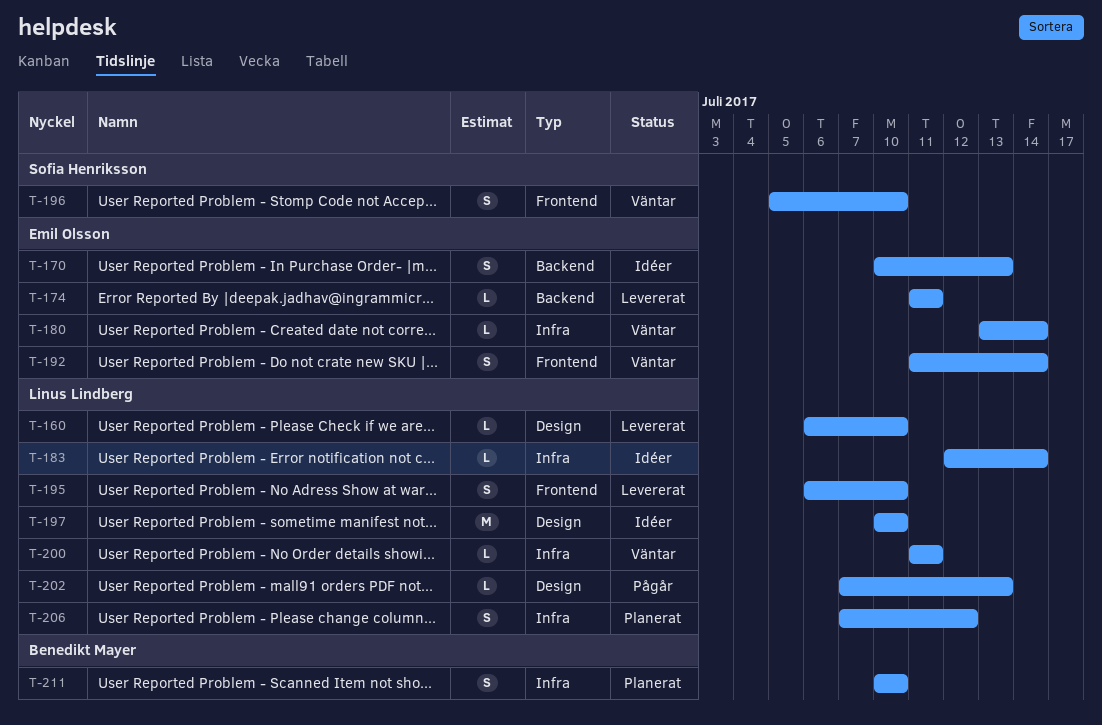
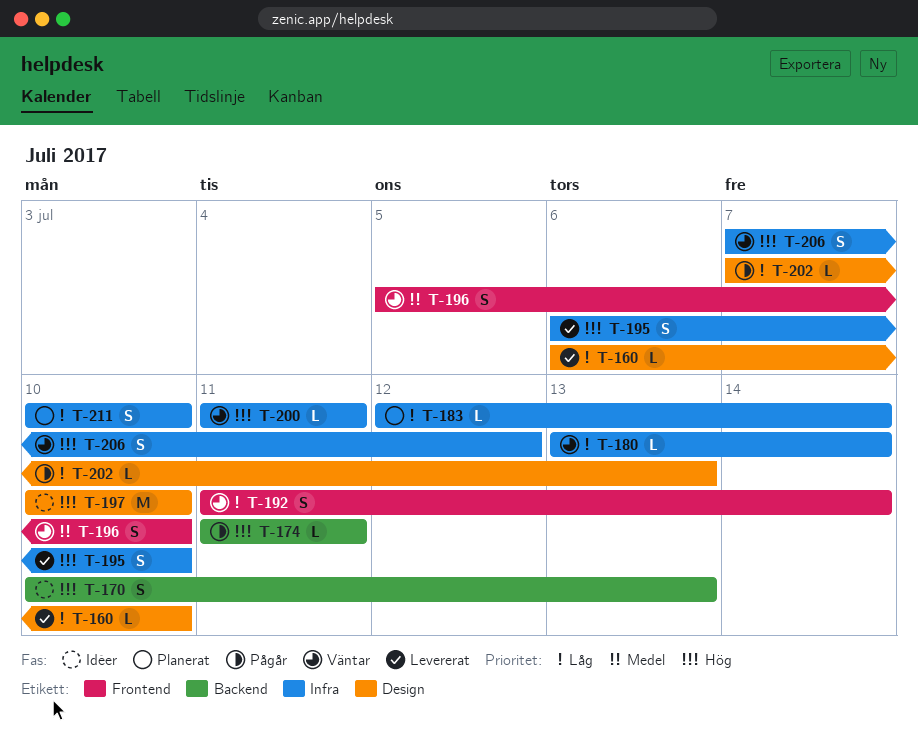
T-174, status: Levererat -> Pågår
T-183, status: Idéer -> Planerat
T-195, label: Frontend -> Infra
T-206, status: Planerat -> Väntar

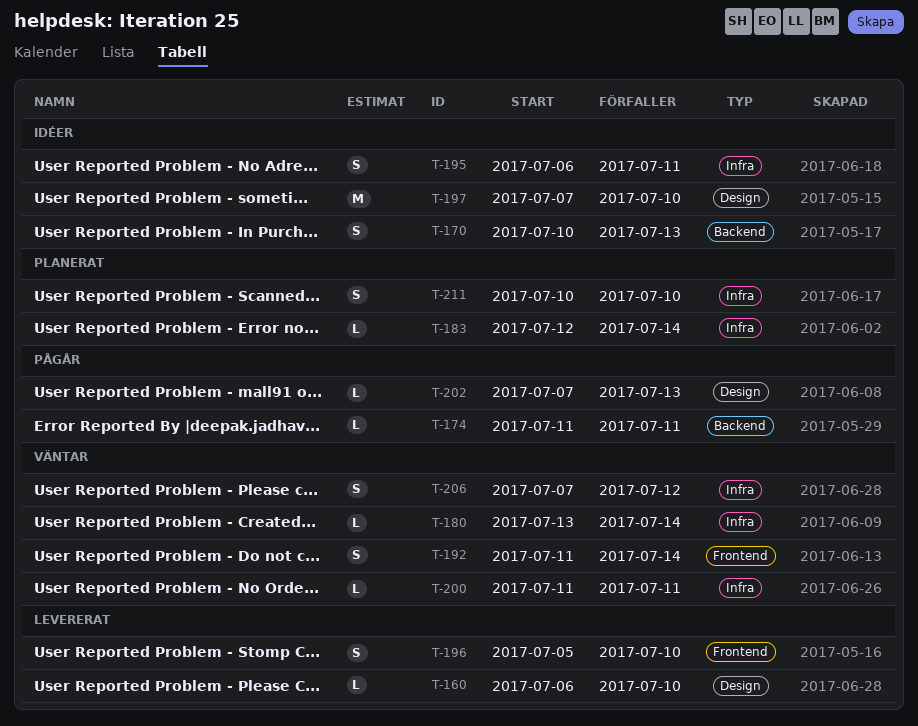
T-195, status: Levererat -> Idéer
T-195, due: Jul 10 -> Jul 11
T-196, status: Väntar -> Levererat
T-197, start: Jul 10 -> Jul 7

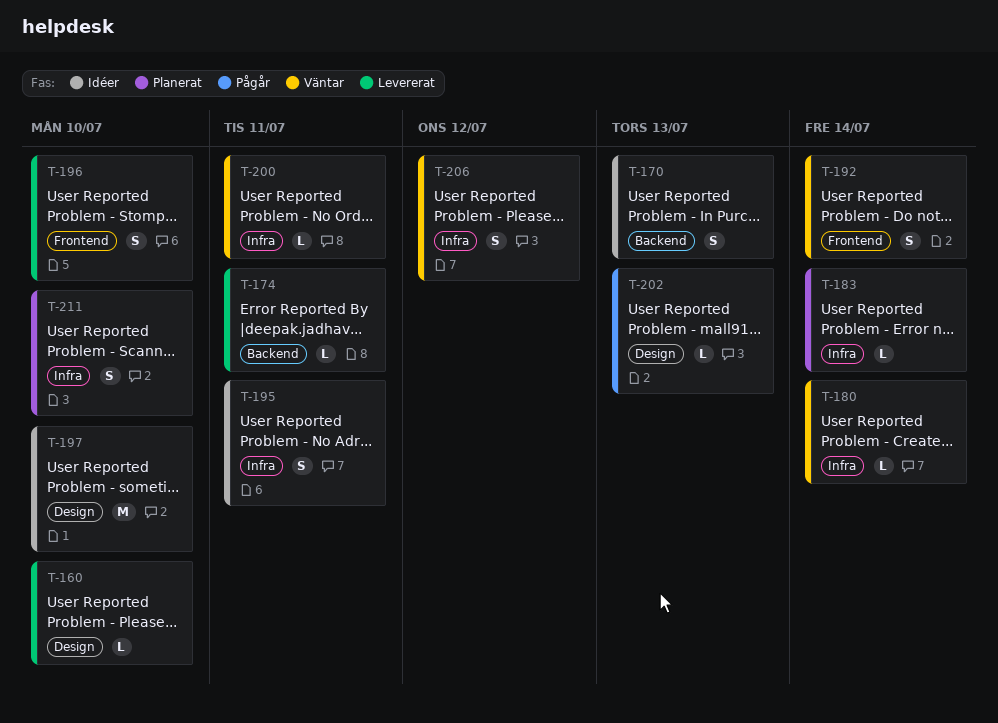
T-174, status: Pågår -> Levererat

